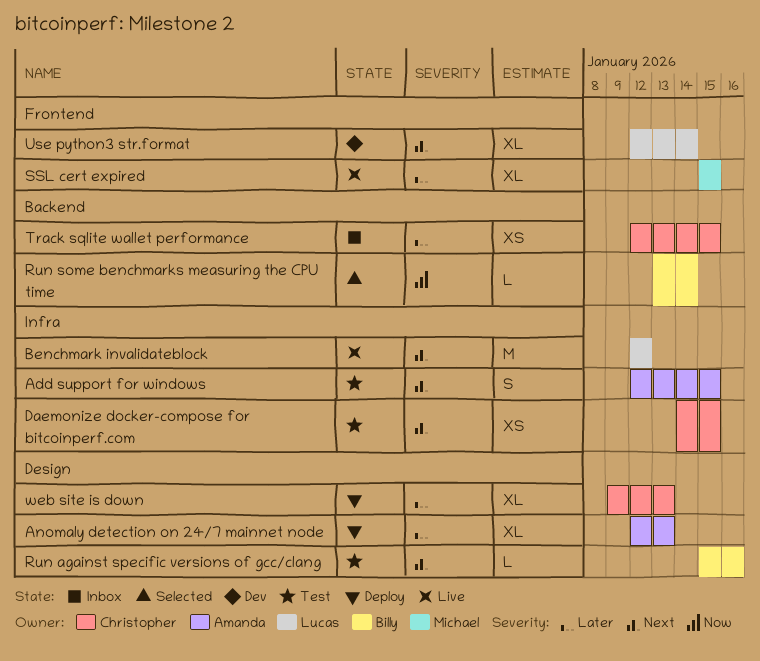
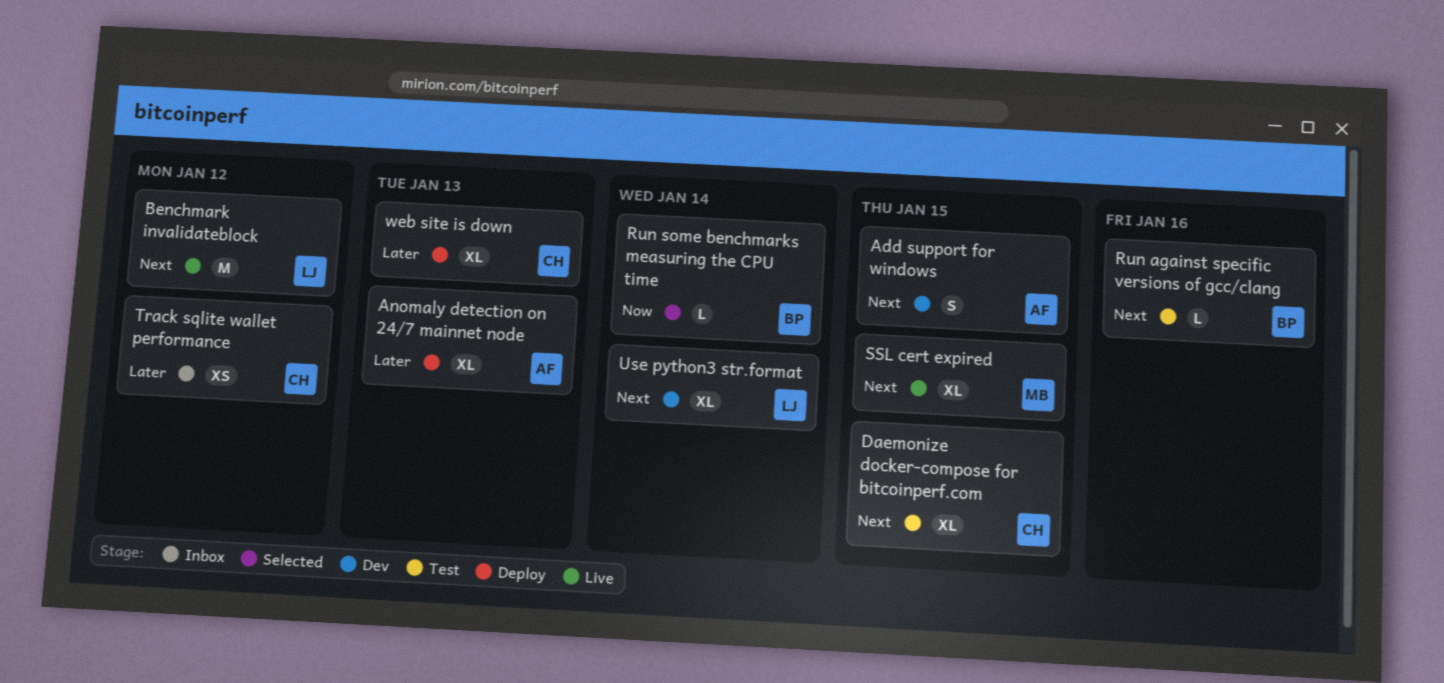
Add support for windows, status: Test -> Dev
Daemonize docker-compose for bitcoinperf.com, estimate: XS -> XL
SSL cert expired, priority: Later -> Next
Track sqlite wallet performance, due: Jan 15 -> Jan 12

